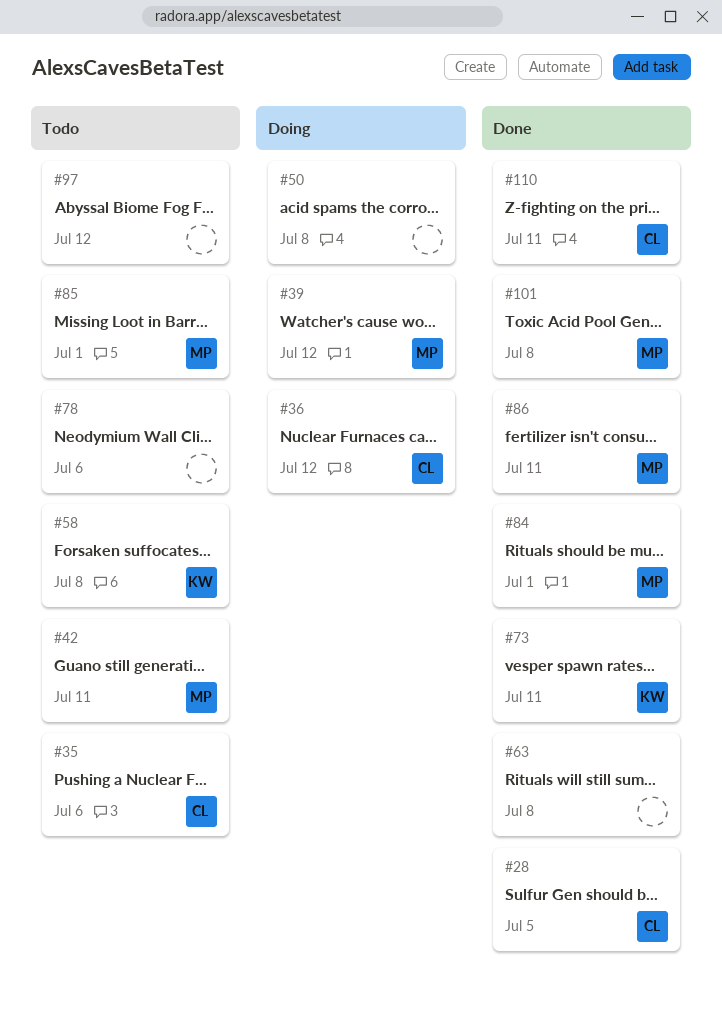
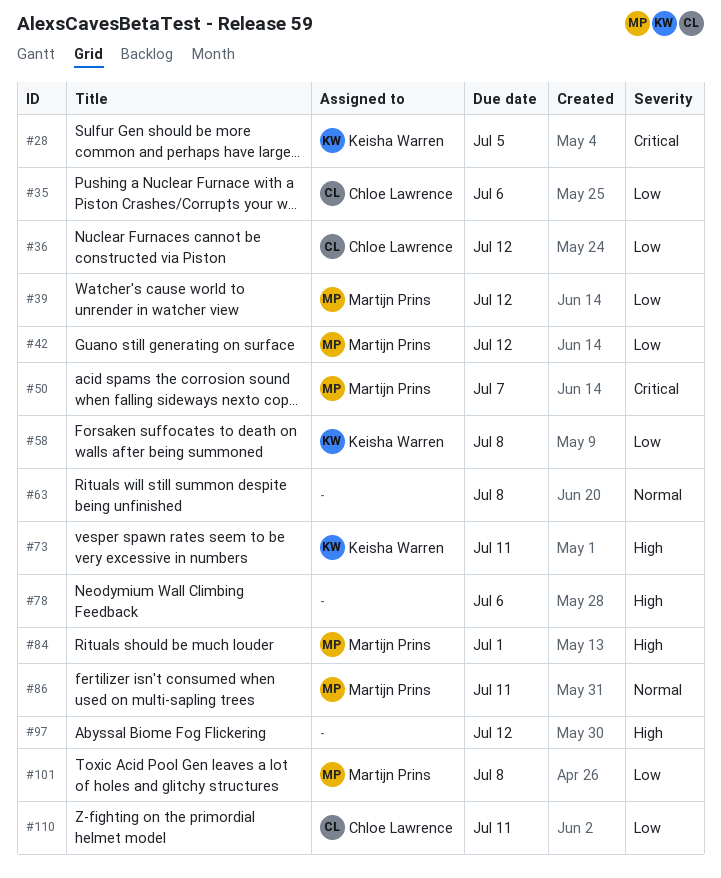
#28, owner: Chloe Lawrence -> Keisha Warren
#42, due: Jul 11 -> Jul 12
#50, owner: none -> Martijn Prins
#50, due: Jul 8 -> Jul 7
#85: present -> none

